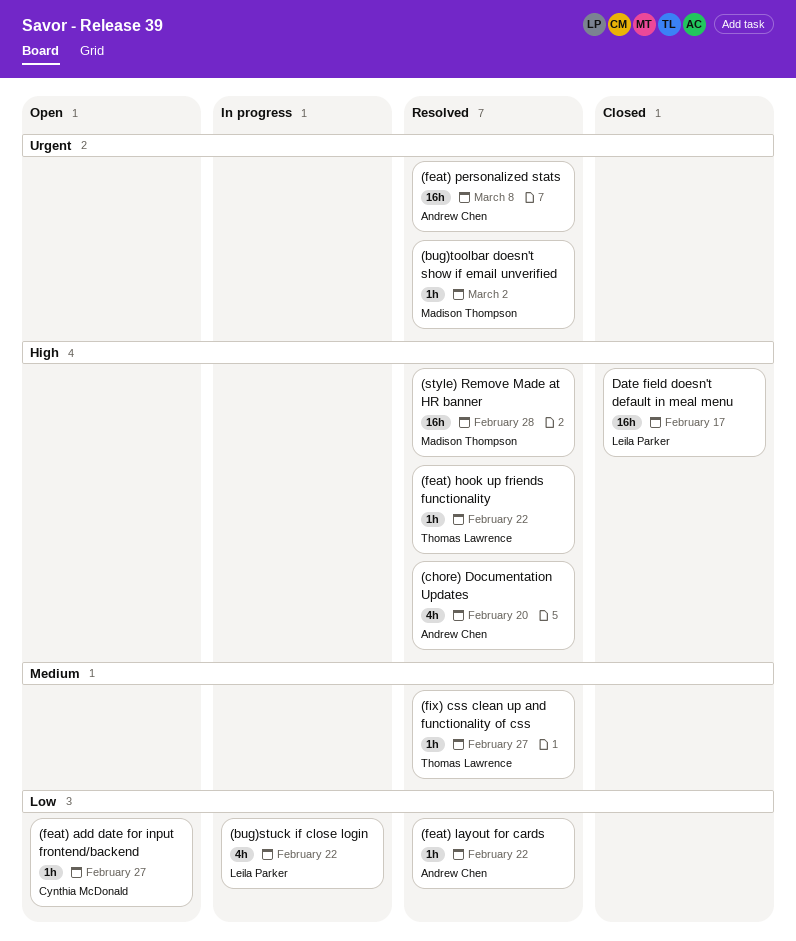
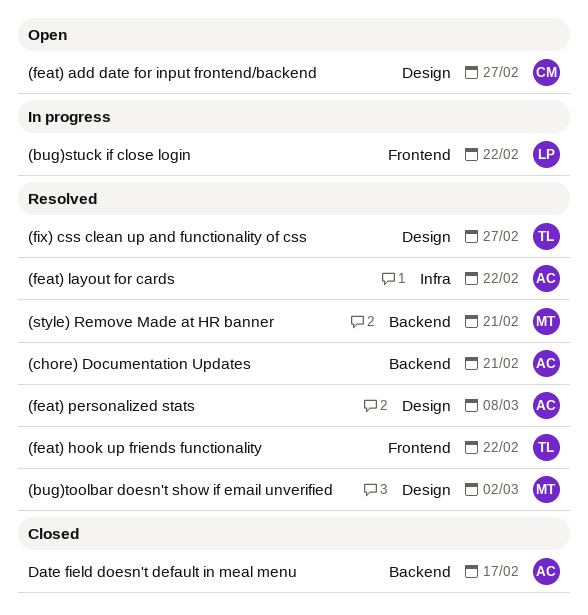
(chore) Documentation Updates, due: Feb 20 -> Feb 21
(style) Remove Made at HR banner, due: Feb 28 -> Feb 21
Date field doesn't default in meal menu, owner: Leila Parker -> Andrew Chen

